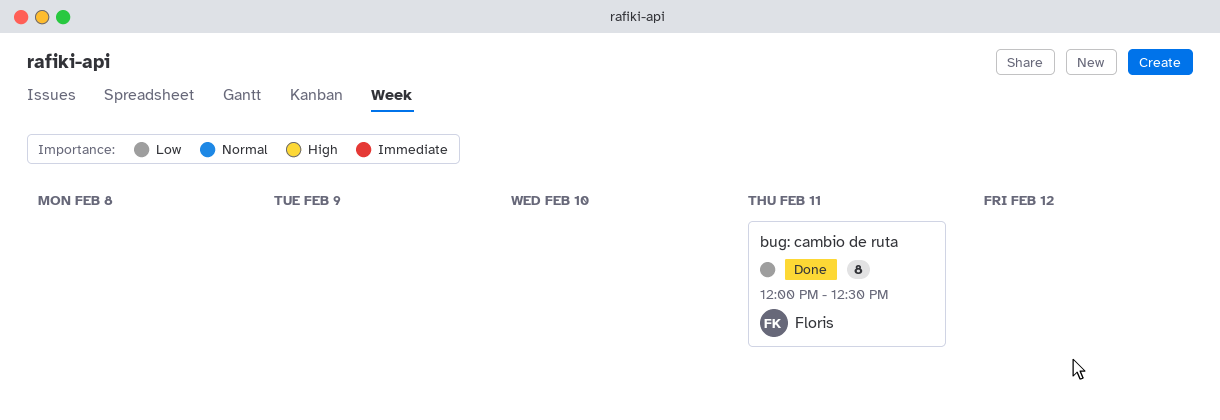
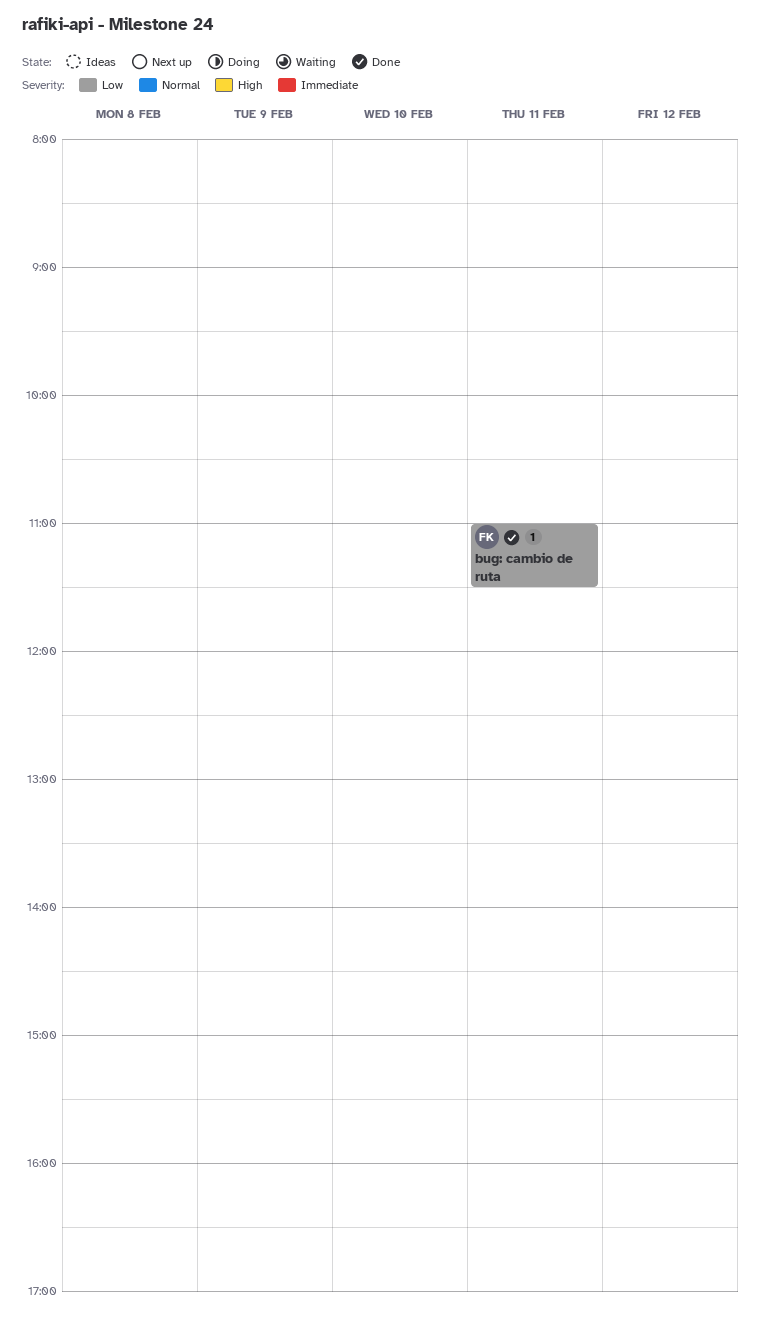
bug: cambio de ruta, estimate: 8 -> 1
bug: cambio de ruta, begins: 12:00 -> 11:00
bug: cambio de ruta, ends: 12:30 -> 11:30

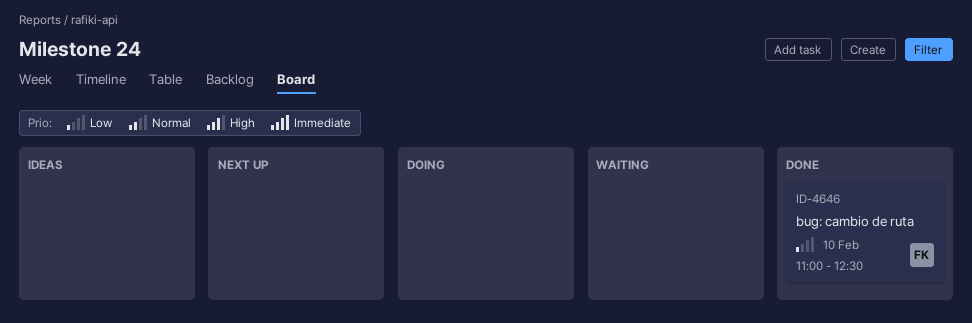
bug: cambio de ruta, day: Feb 11 -> Feb 10
bug: cambio de ruta, ends: 11:30 -> 12:30

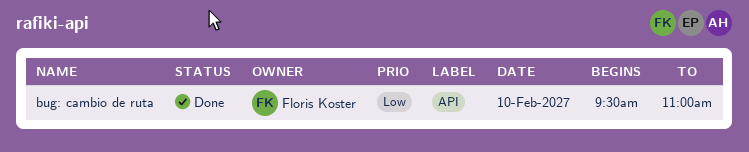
bug: cambio de ruta, begins: 11:00 -> 09:30
bug: cambio de ruta, ends: 12:30 -> 11:00

